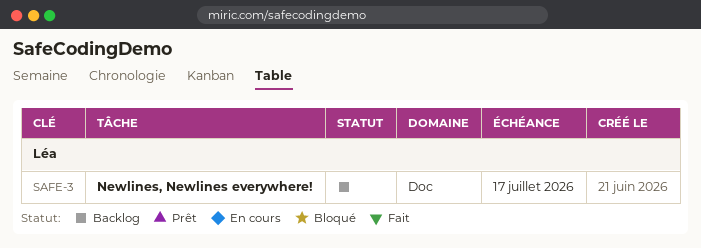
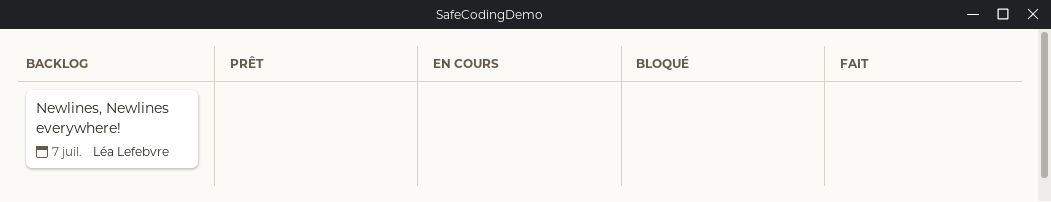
Newlines, Newlines everywhere!, due: Jul 17 -> Jul 7

